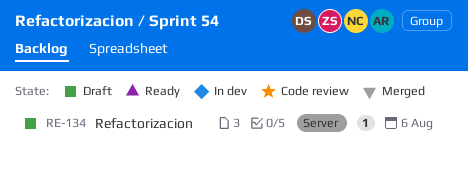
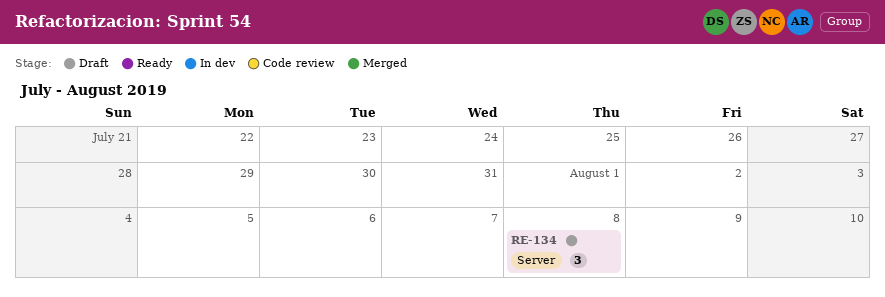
RE-134, estimate: 1 -> 3
RE-134, due: Aug 6 -> Aug 8

